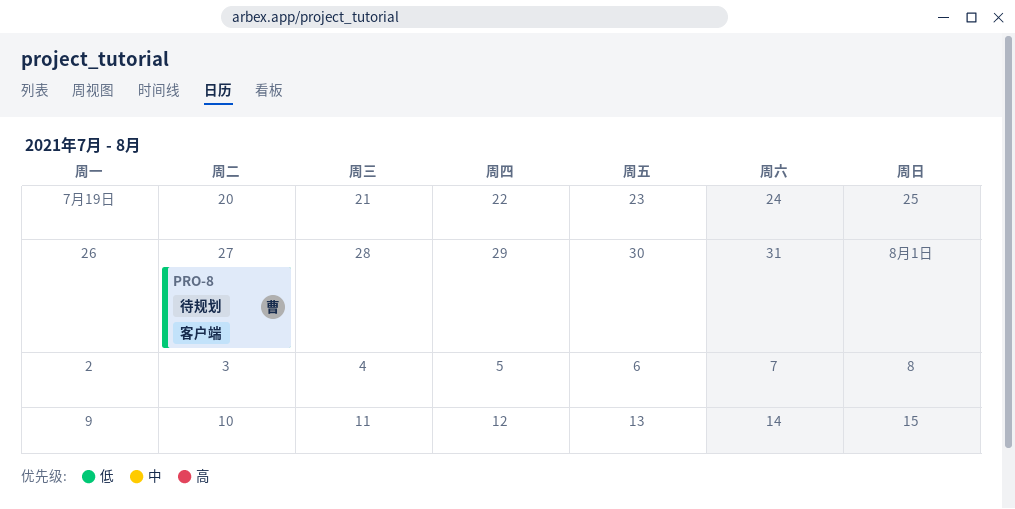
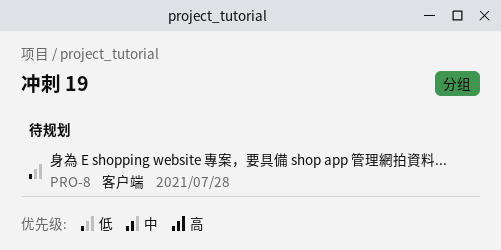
PRO-8, due: Jul 27 -> Jul 28

